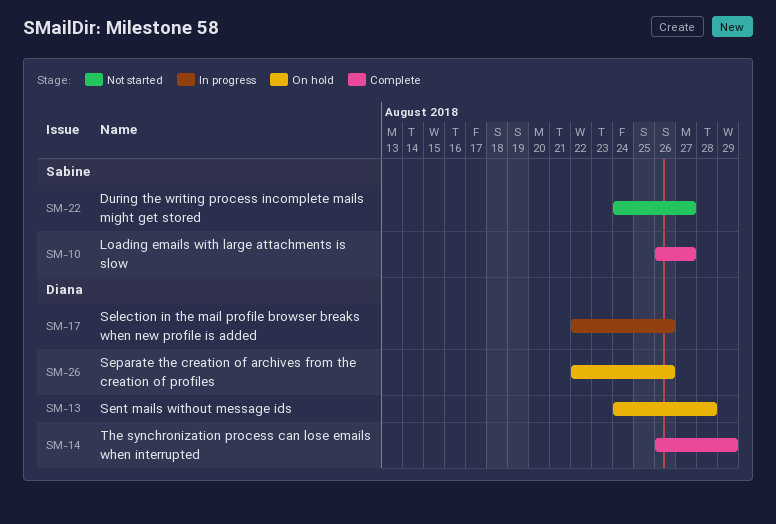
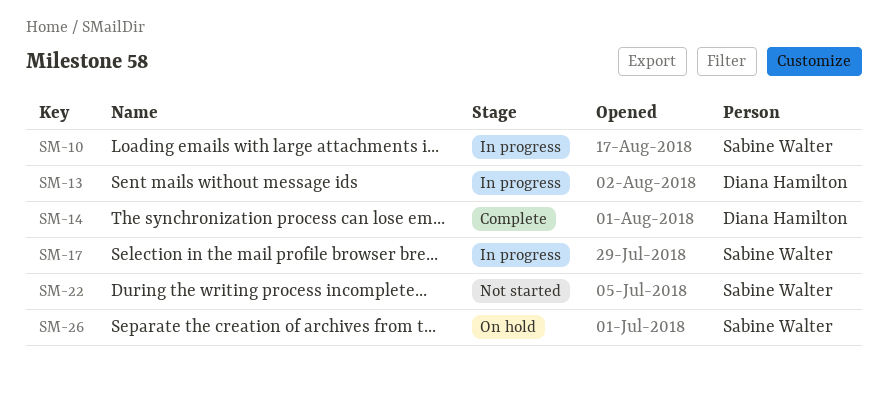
SM-10, status: Complete -> In progress
SM-13, status: On hold -> In progress
SM-17, owner: Diana Hamilton -> Sabine Walter
SM-26, owner: Diana Hamilton -> Sabine Walter

